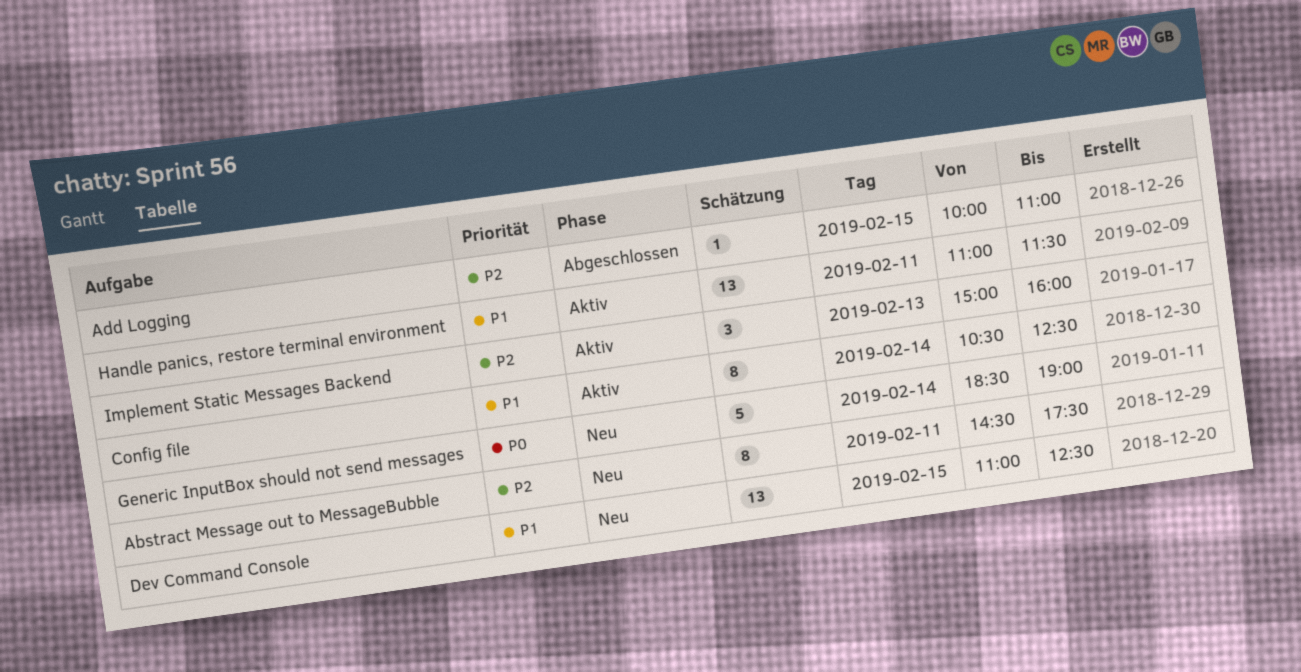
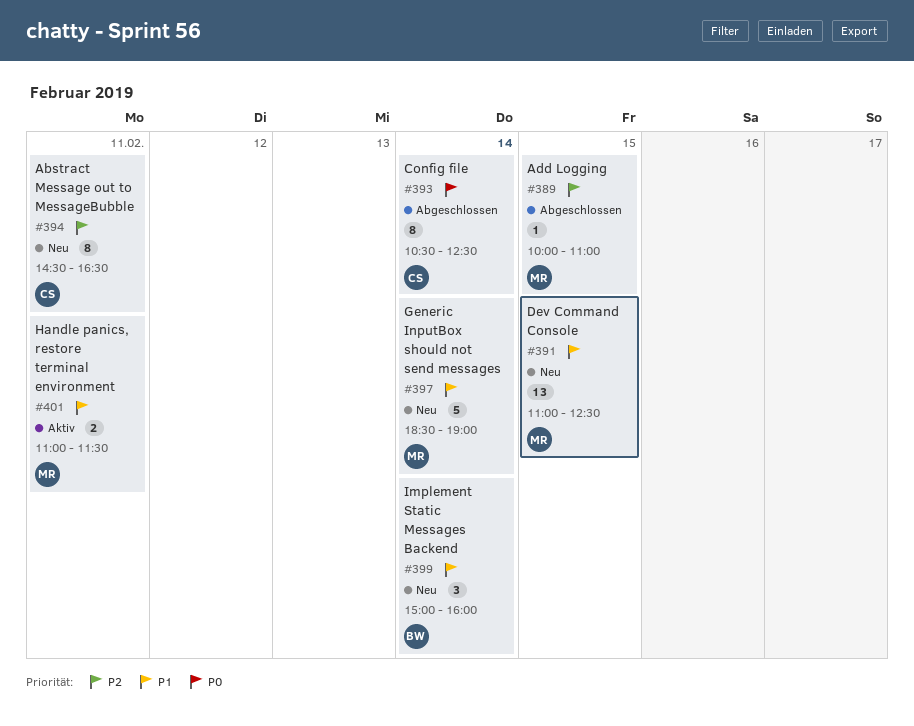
Abstract Message out to MessageBubble, ends: 17:30 -> 16:30
Config file, status: Aktiv -> Abgeschlossen
Config file, priority: P1 -> P0
Generic InputBox should not send messages, priority: P0 -> P1
Handle panics, restore terminal environment, estimate: 13 -> 2
Implement Static Messages Backend, status: Aktiv -> Neu
Implement Static Messages Backend, priority: P2 -> P1
Implement Static Messages Backend, day: Feb 13 -> Feb 14

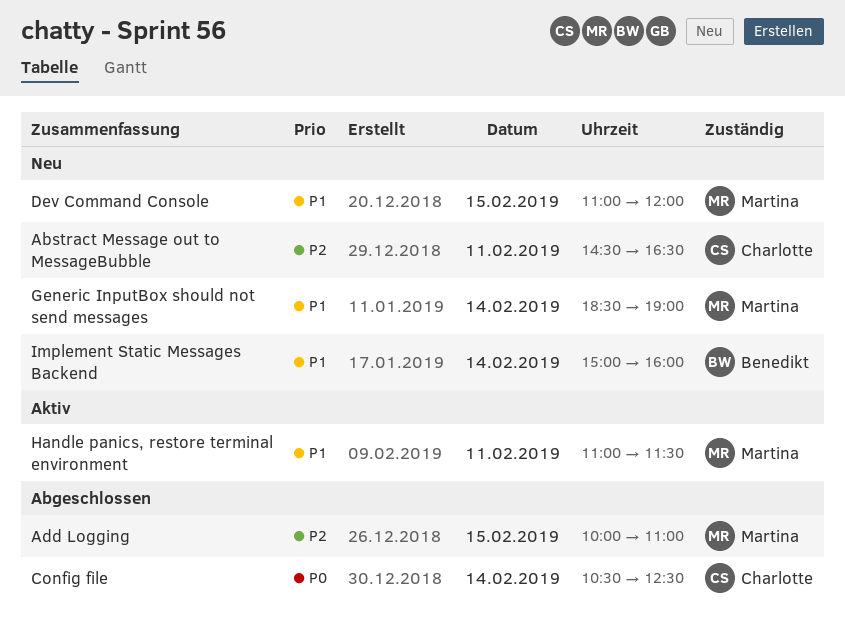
Dev Command Console, ends: 12:30 -> 12:00

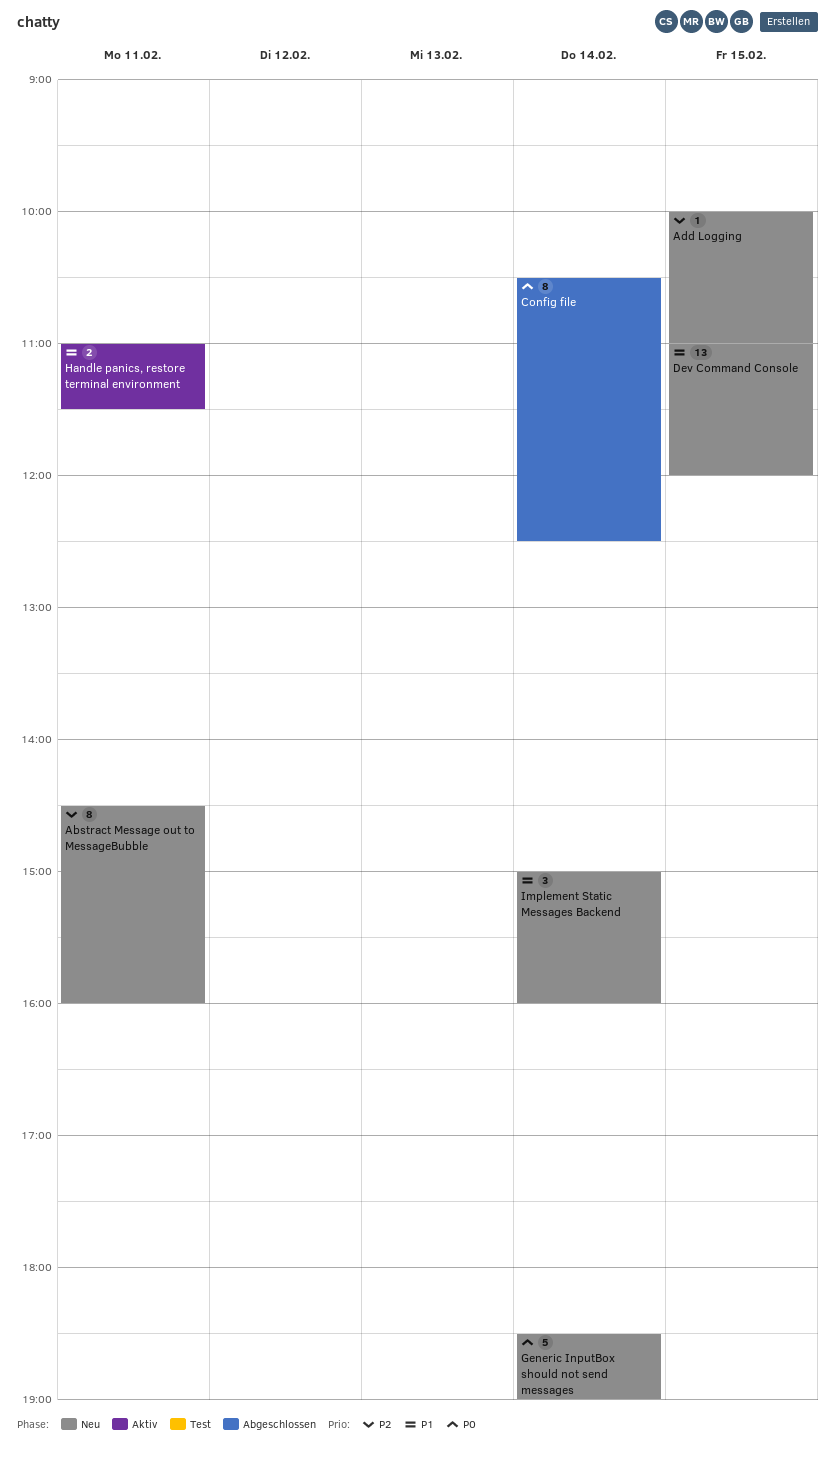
Abstract Message out to MessageBubble, ends: 16:30 -> 16:00
Add Logging, status: Abgeschlossen -> Neu
Generic InputBox should not send messages, priority: P1 -> P0

